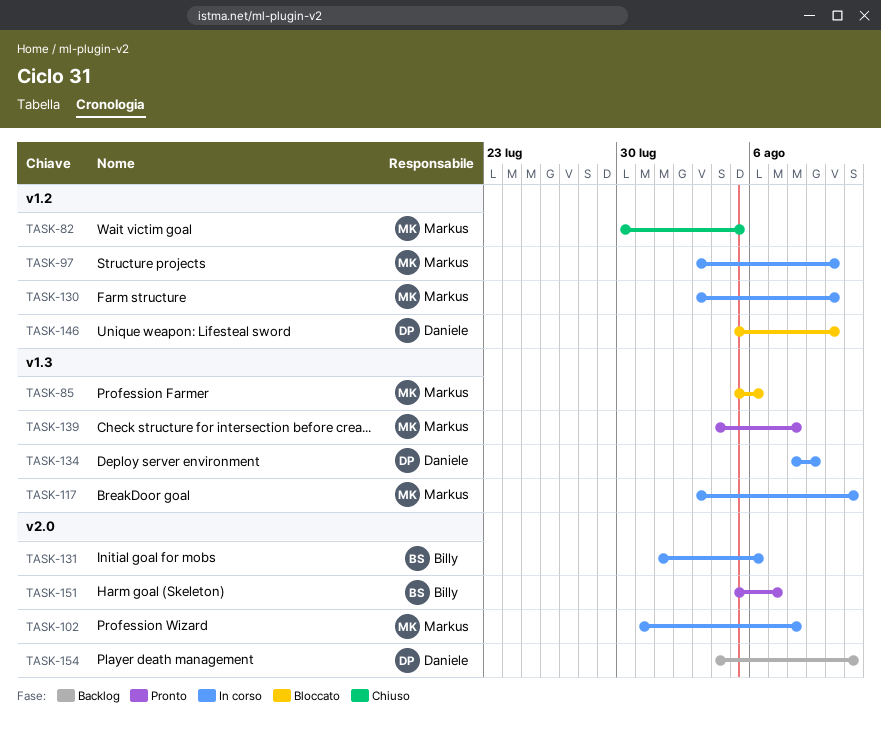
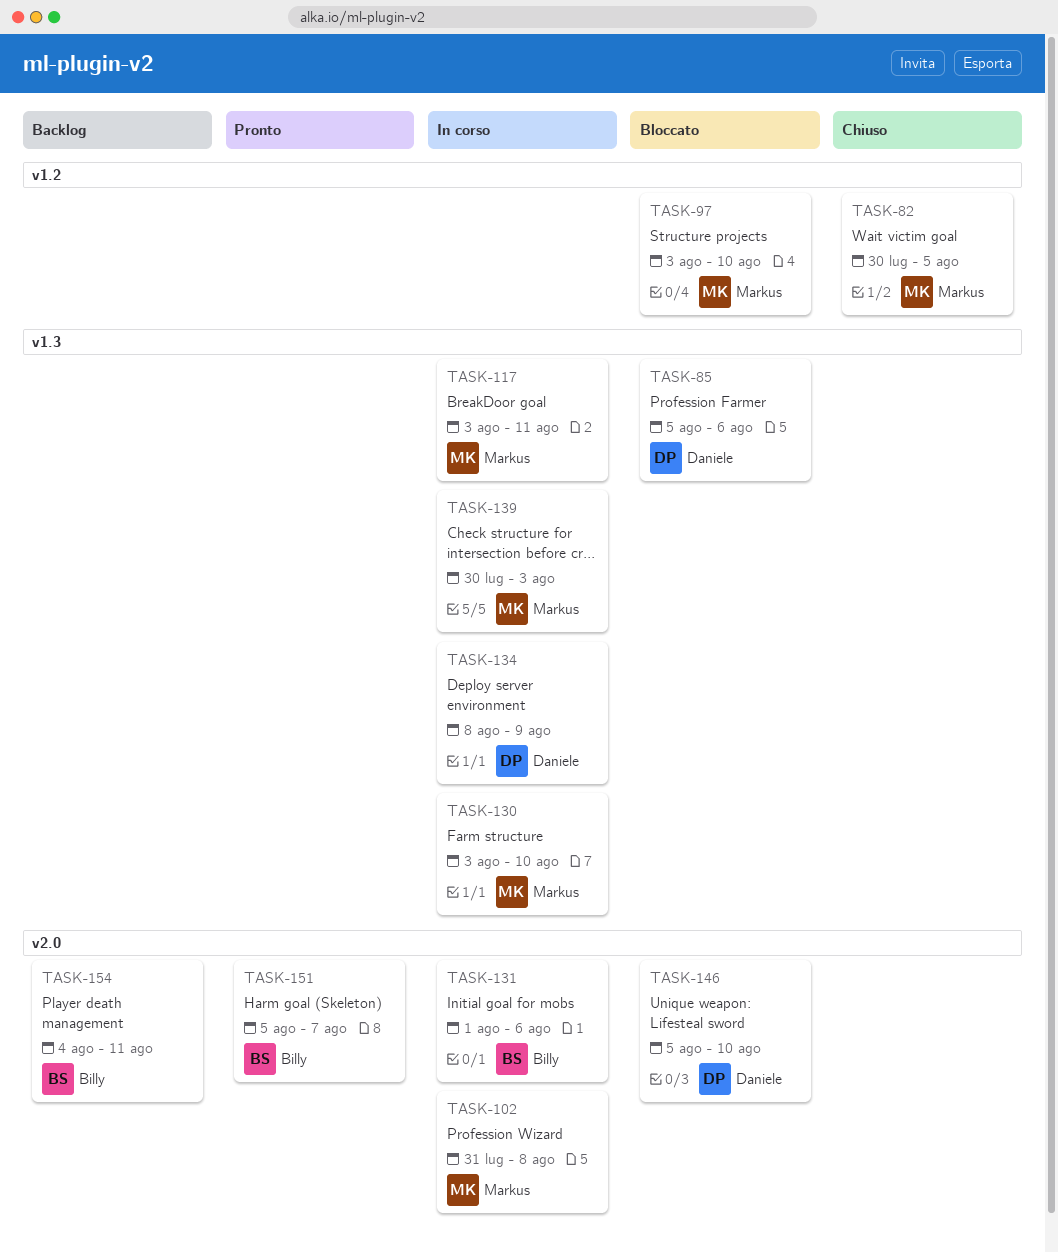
TASK-85, owner: Markus -> Daniele
TASK-97, status: In corso -> Bloccato
TASK-130, label: v1.2 -> v1.3
TASK-139, status: Pronto -> In corso
TASK-139, start: Aug 4 -> Jul 30
TASK-139, due: Aug 8 -> Aug 3
TASK-146, label: v1.2 -> v2.0
TASK-154, owner: Daniele -> Billy

